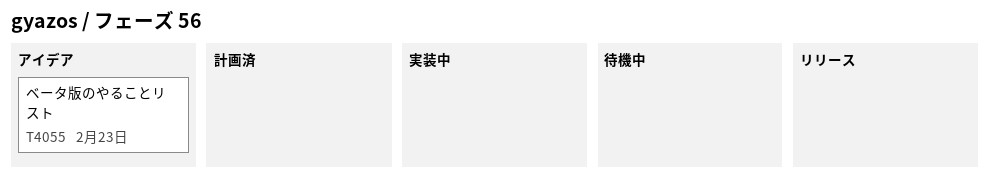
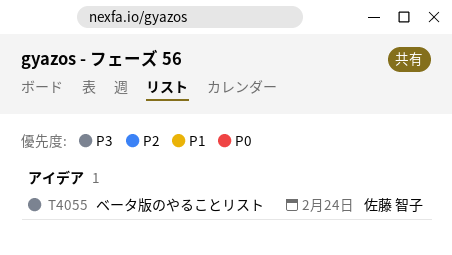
T4055, due: Feb 23 -> Feb 24

